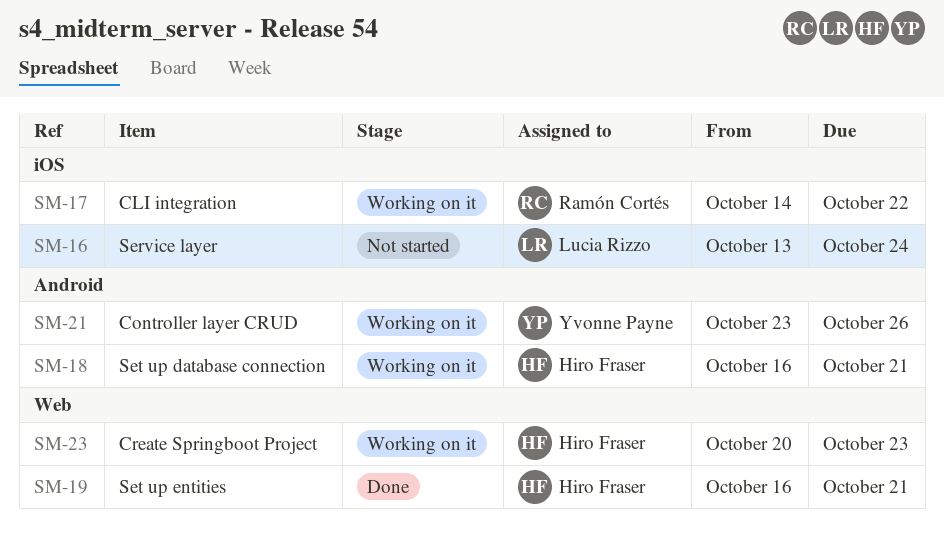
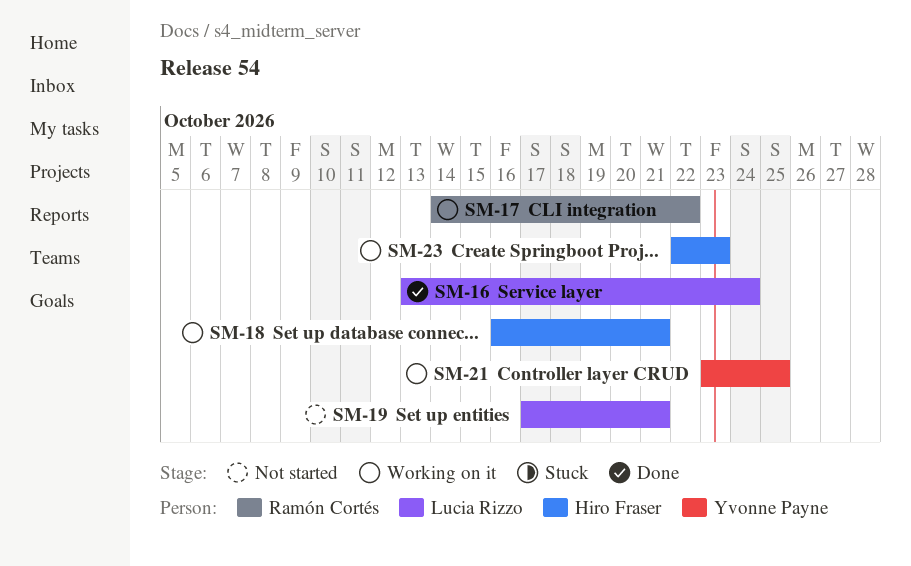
SM-16, status: Not started -> Done
SM-19, status: Done -> Not started
SM-19, owner: Hiro Fraser -> Lucia Rizzo
SM-19, start: Oct 16 -> Oct 17
SM-21, due: Oct 26 -> Oct 25
SM-23, start: Oct 20 -> Oct 22

